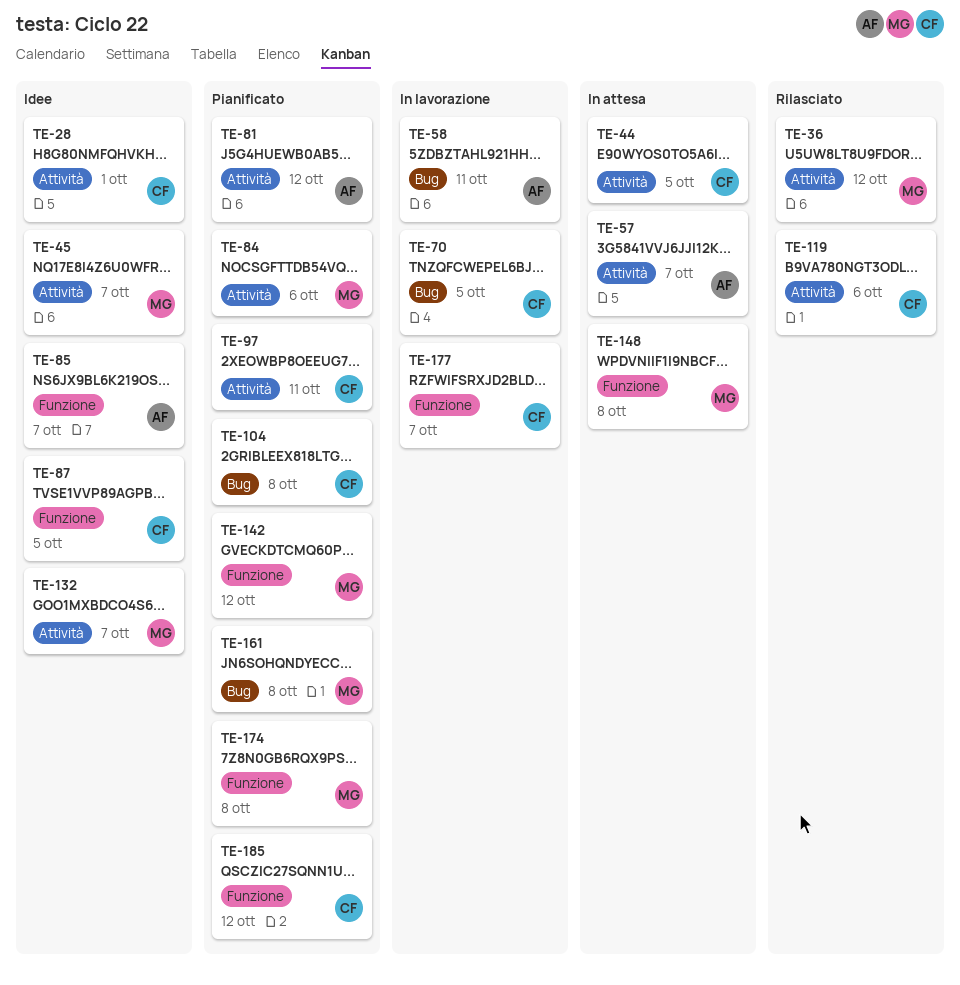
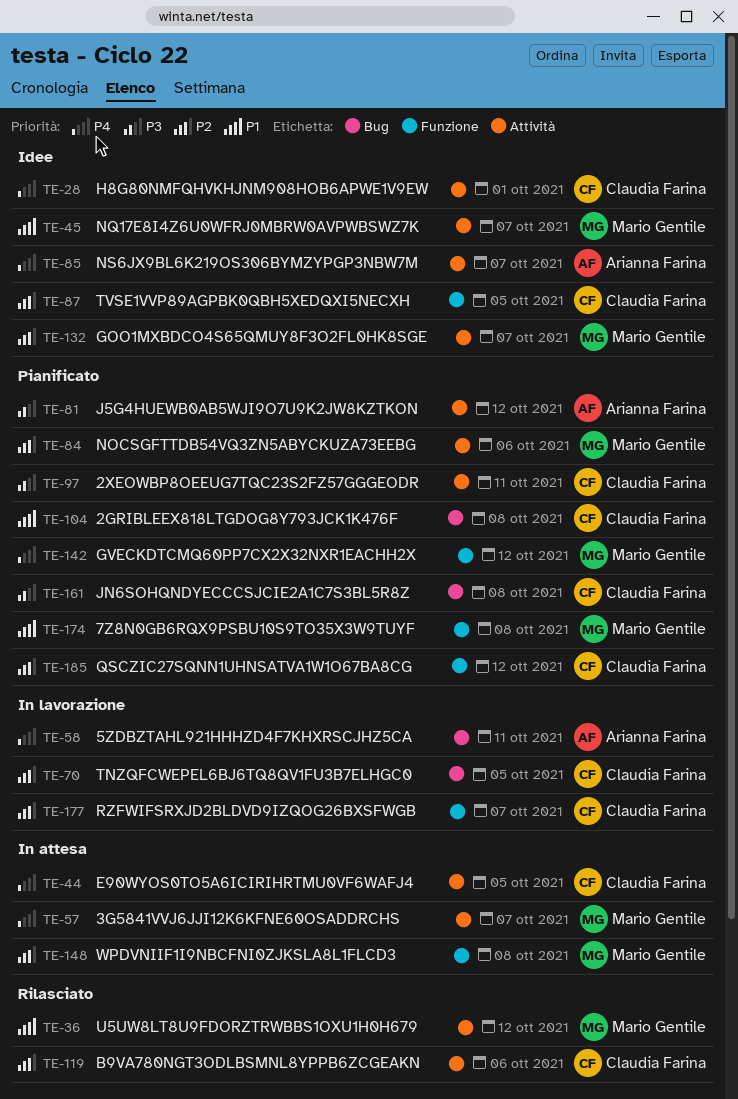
TE-57, owner: Arianna Farina -> Mario Gentile
TE-85, label: Funzione -> Attività
TE-161, owner: Mario Gentile -> Claudia Farina

